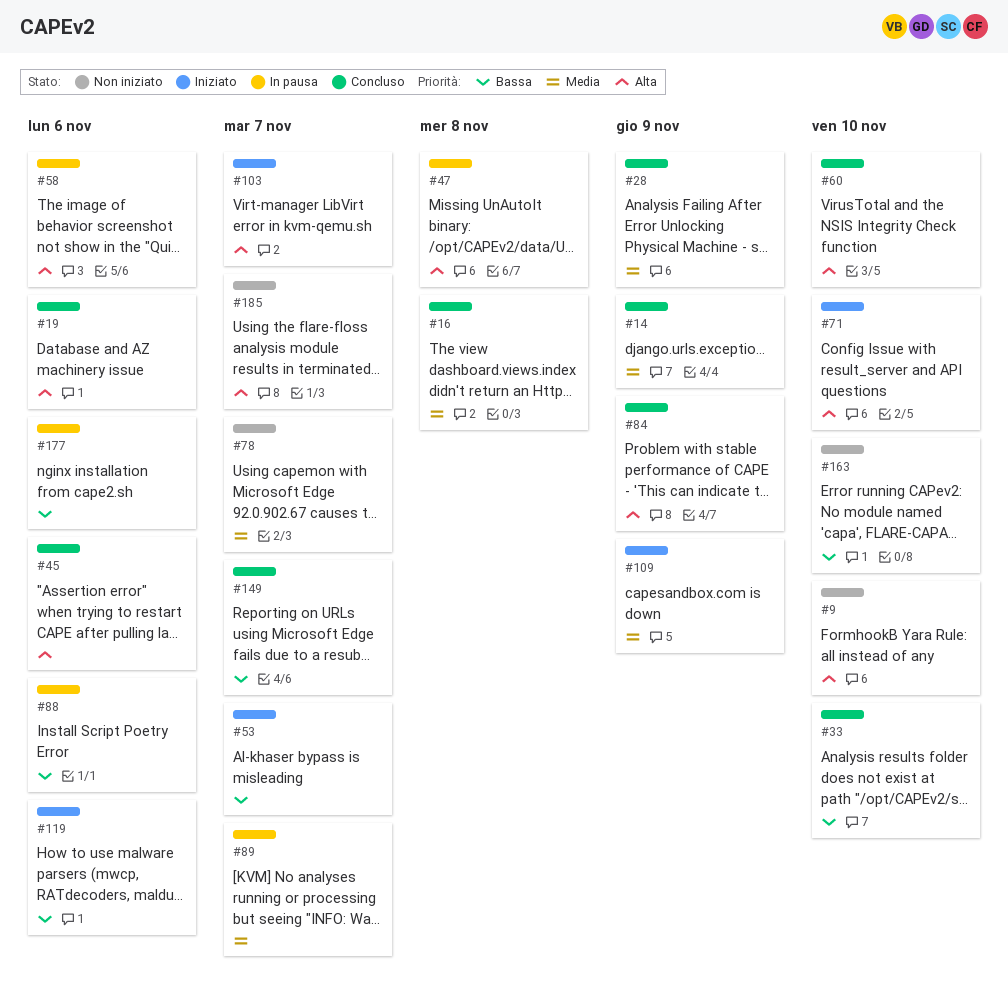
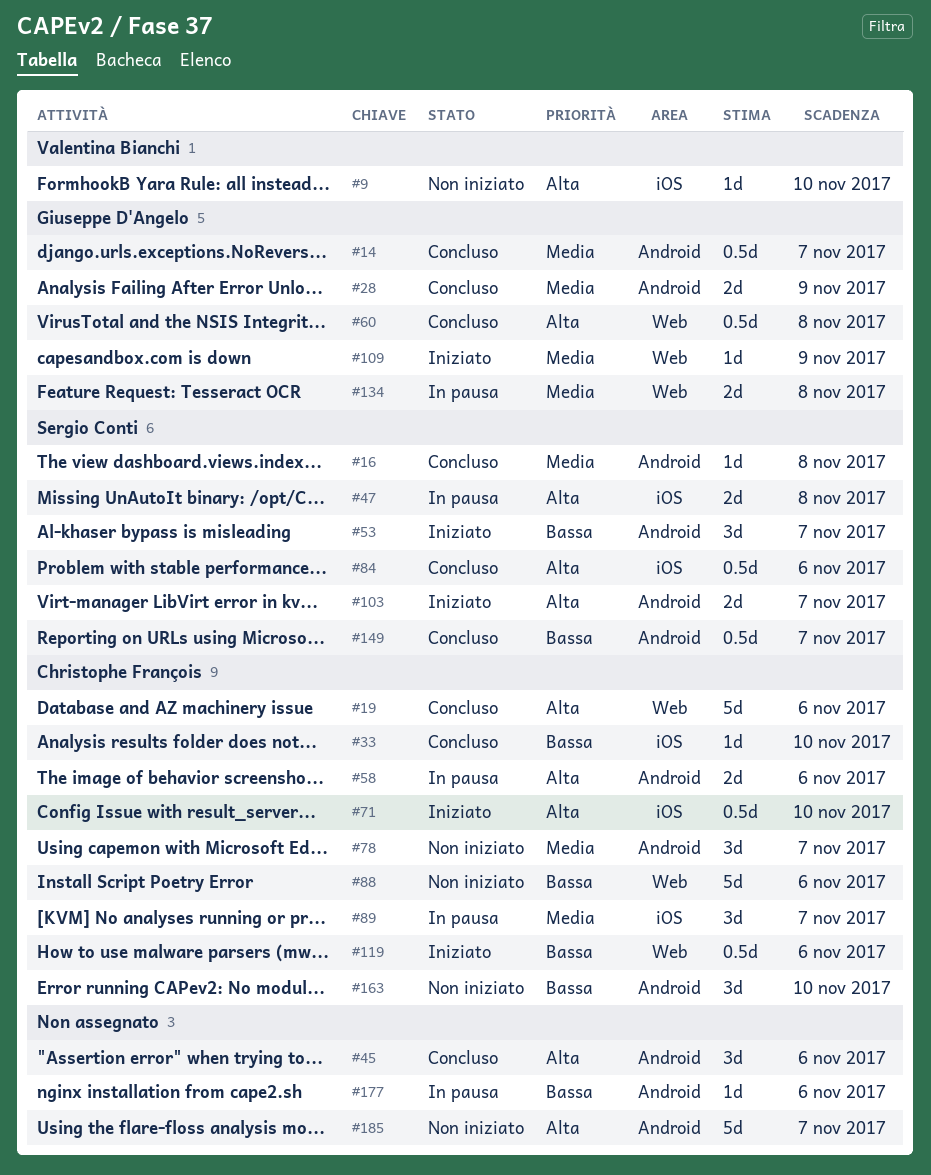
#14, due: Nov 9 -> Nov 7
#60, due: Nov 10 -> Nov 8
#84, due: Nov 9 -> Nov 6
#88, status: In pausa -> Non iniziato
#134: none -> present

